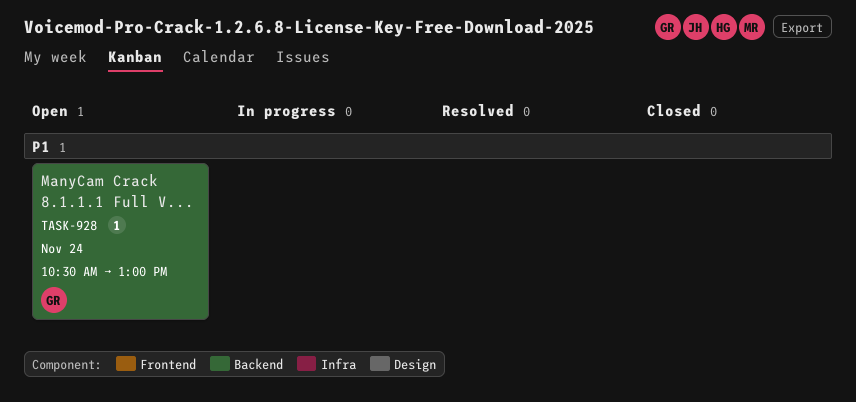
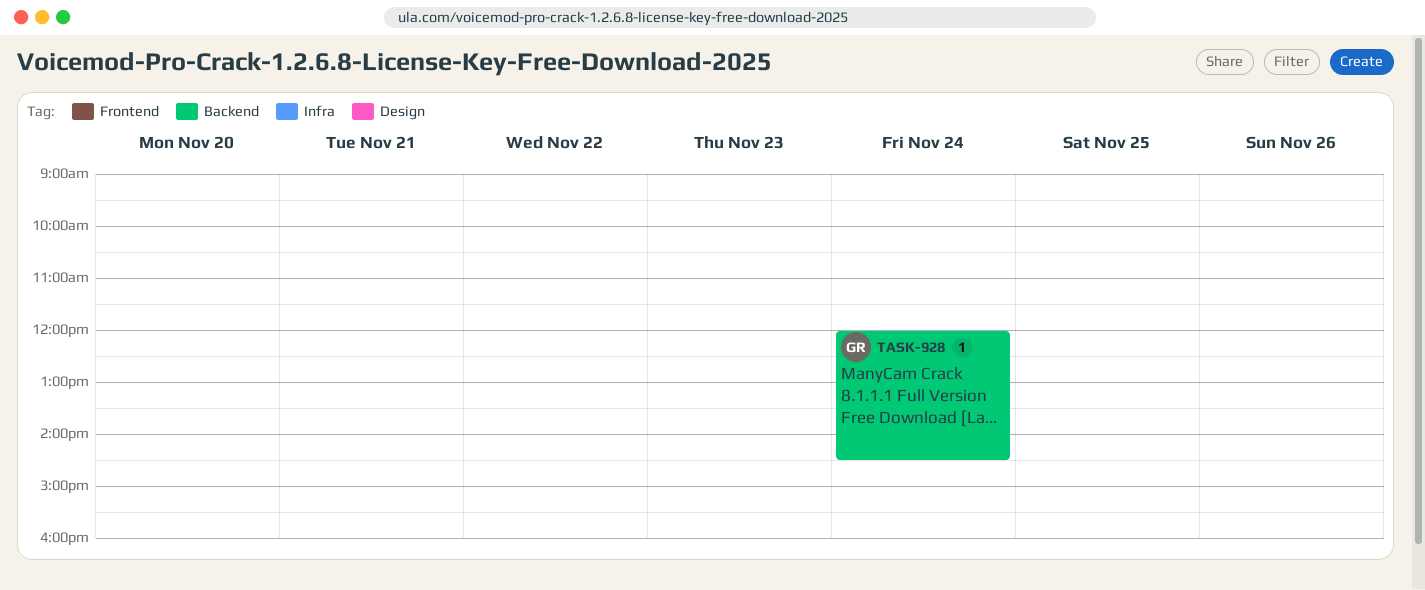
TASK-928, begins: 10:30 -> 12:00
TASK-928, ends: 13:00 -> 14:30

